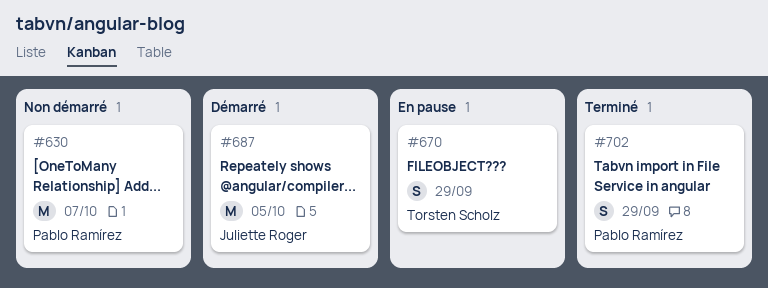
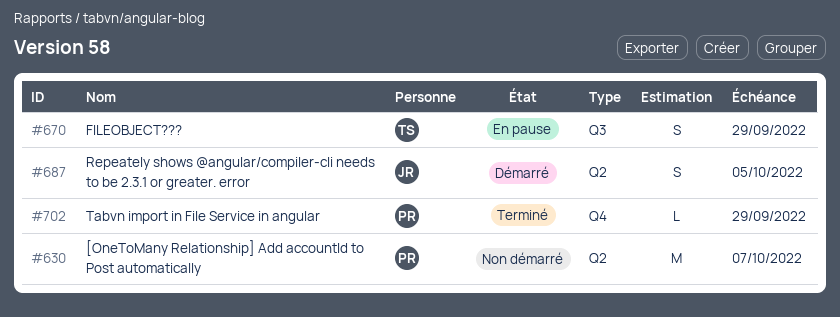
#687, estimate: M -> S
#702, estimate: S -> L

